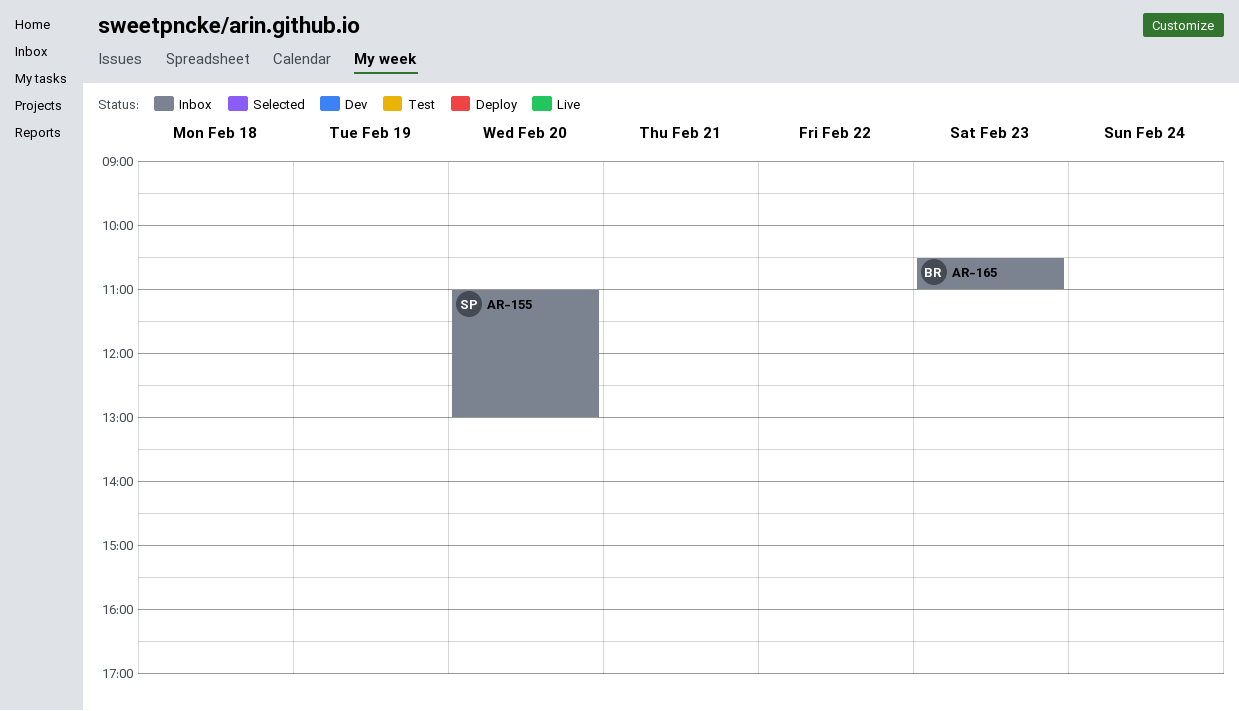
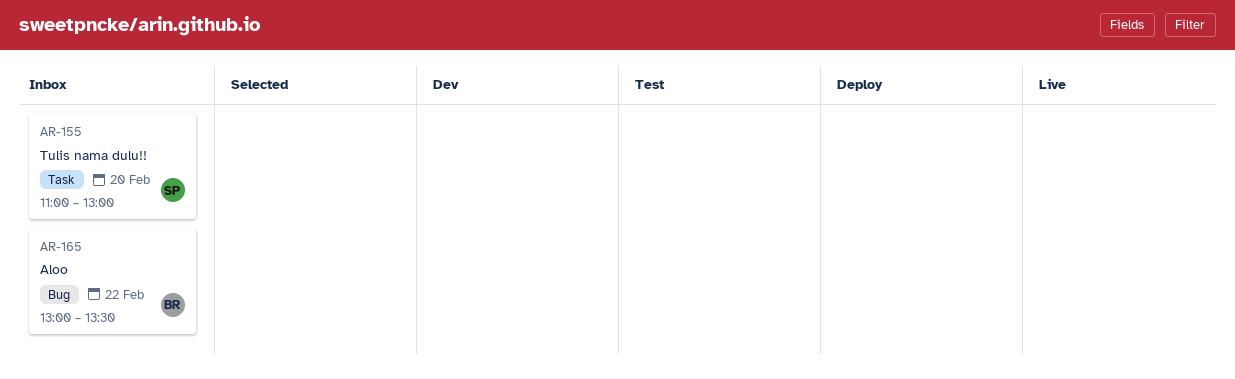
AR-165, day: Feb 23 -> Feb 22
AR-165, begins: 10:30 -> 13:00
AR-165, ends: 11:00 -> 13:30

